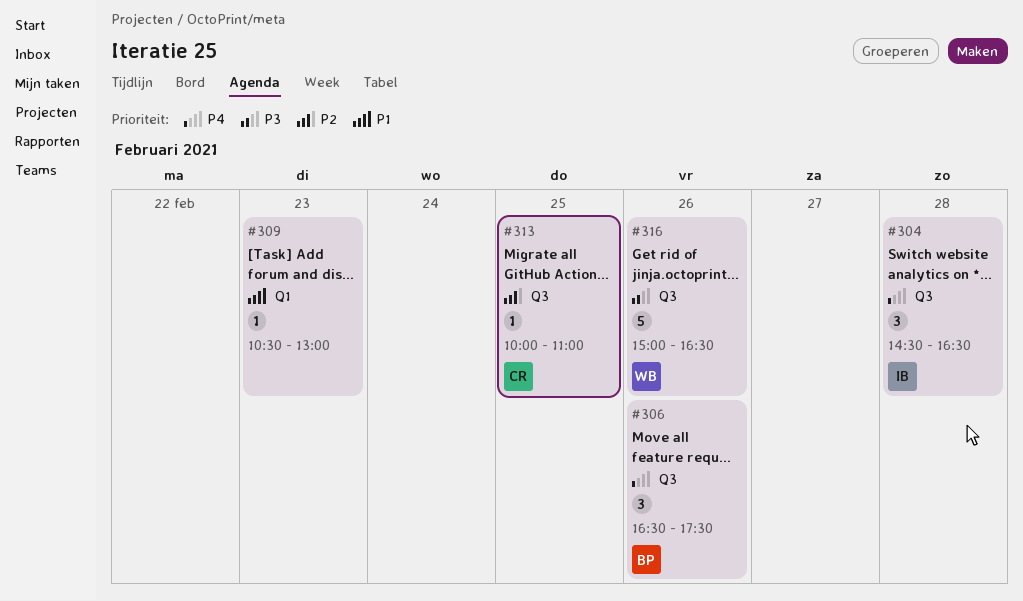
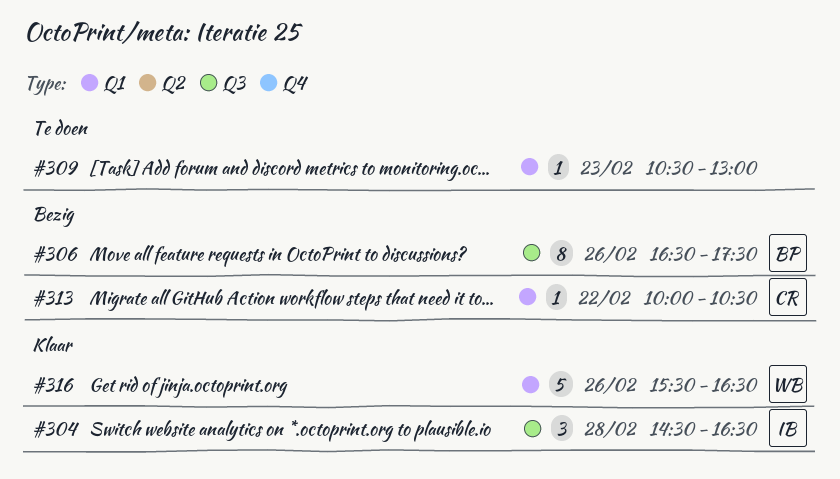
#306, estimate: 3 -> 8
#313, label: Q3 -> Q1
#313, day: Feb 25 -> Feb 22
#313, ends: 11:00 -> 10:30
#316, label: Q3 -> Q1
#316, begins: 15:00 -> 15:30

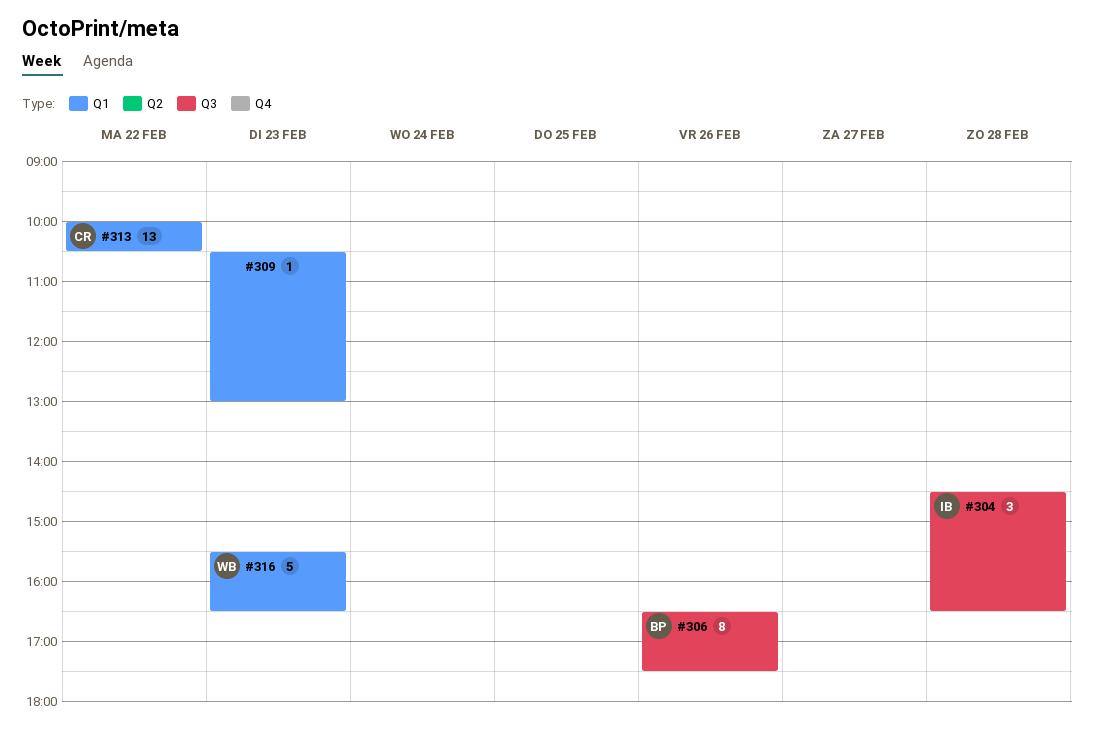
#313, estimate: 1 -> 13
#316, day: Feb 26 -> Feb 23

